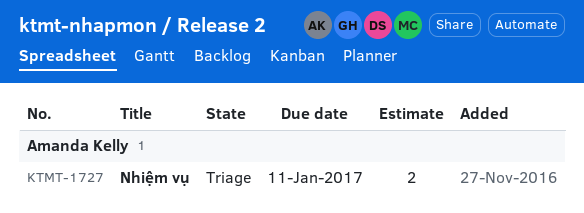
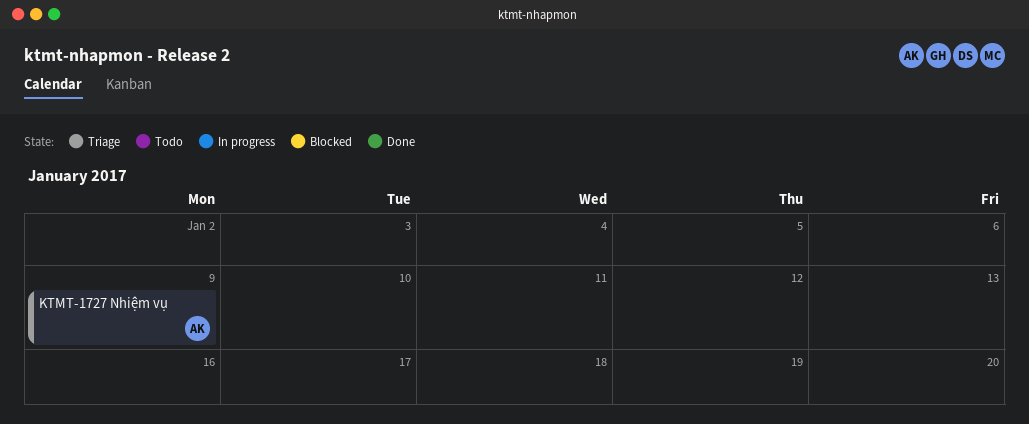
KTMT-1727, due: Jan 11 -> Jan 9

